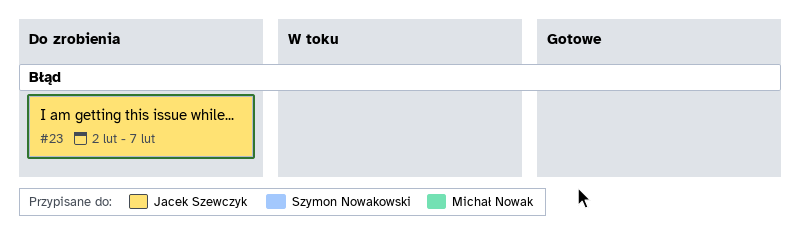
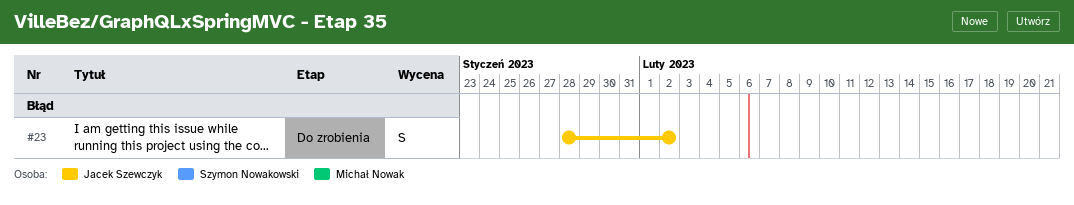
#23, start: Feb 2 -> Jan 28
#23, due: Feb 7 -> Feb 2

